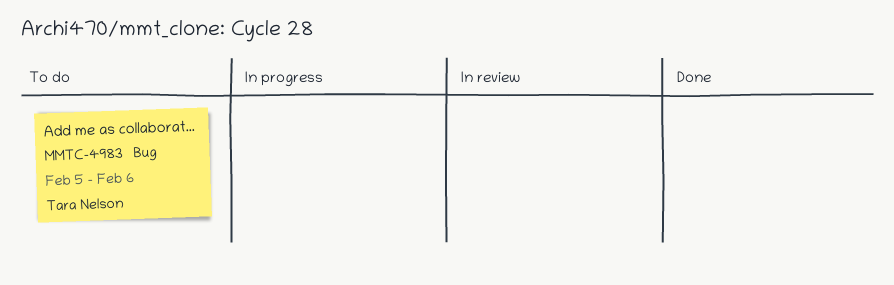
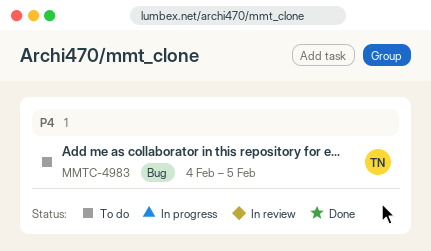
MMTC-4983, start: Feb 5 -> Feb 4
MMTC-4983, due: Feb 6 -> Feb 5

